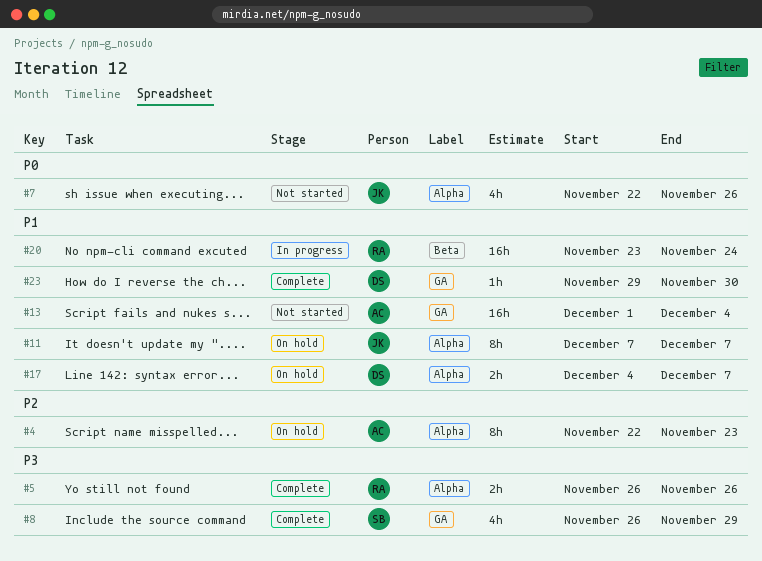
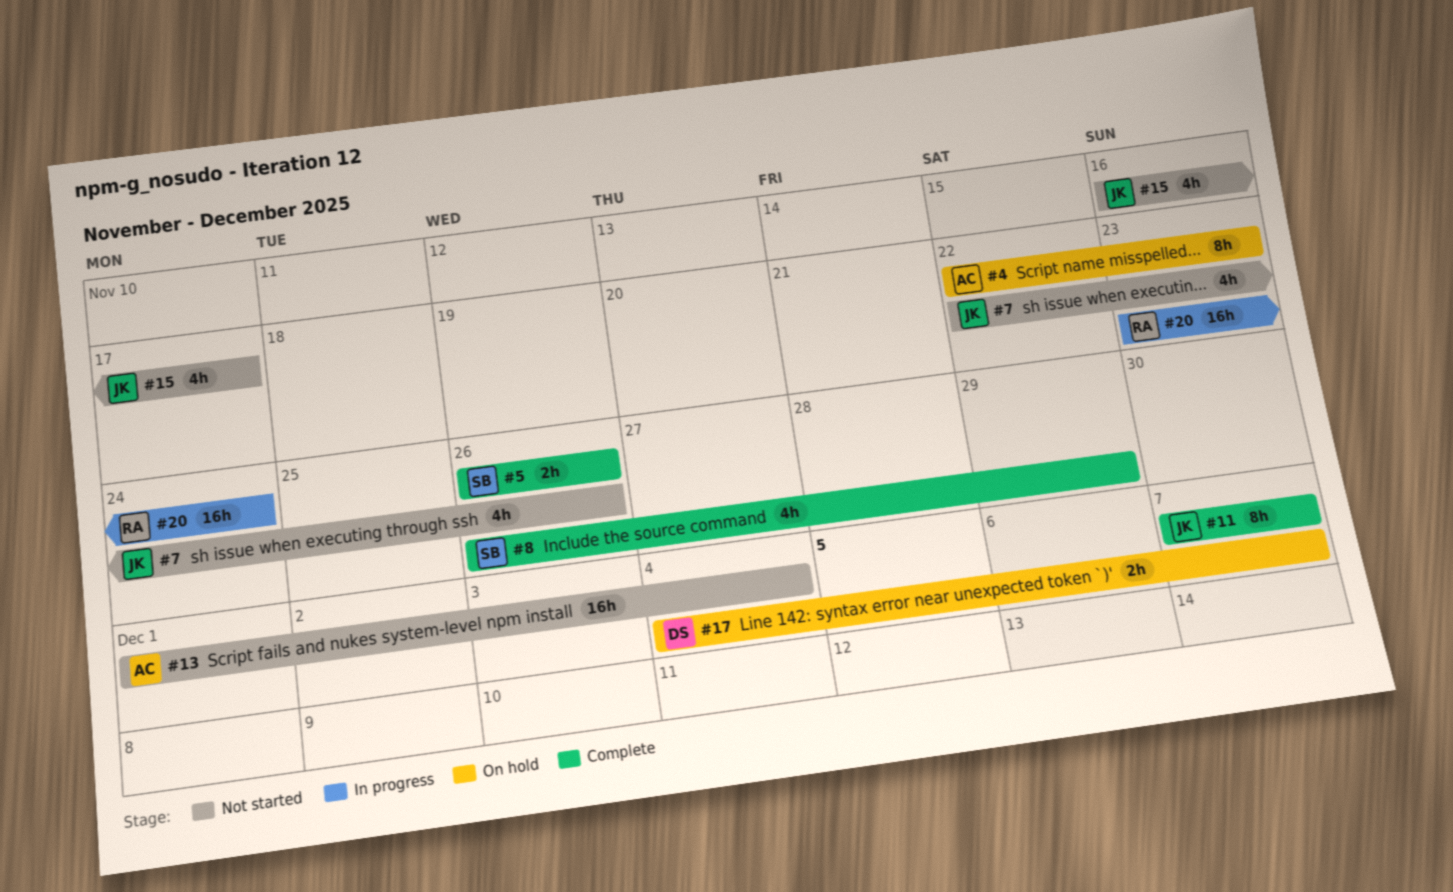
#5, owner: RA -> SB
#11, status: On hold -> Complete
#15: none -> present
#23: present -> none

